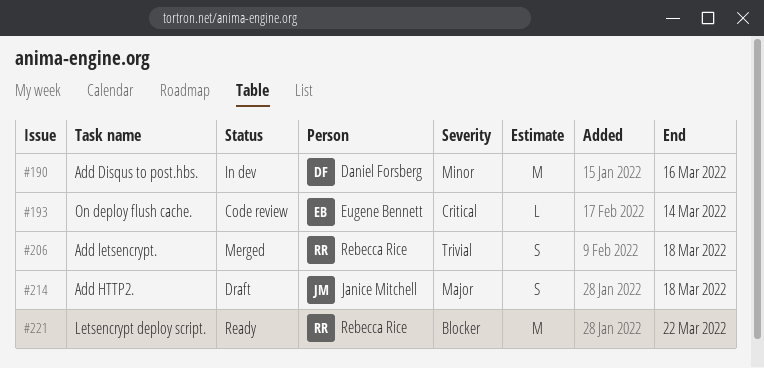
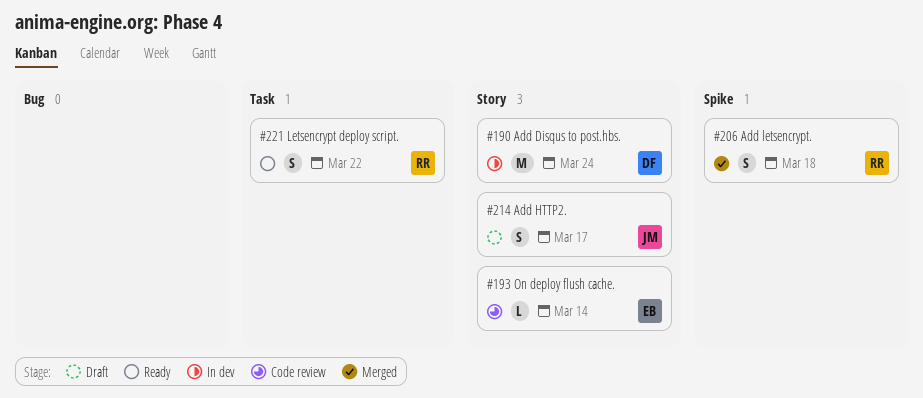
#190, due: Mar 16 -> Mar 24
#214, due: Mar 18 -> Mar 17
#221, estimate: M -> S

